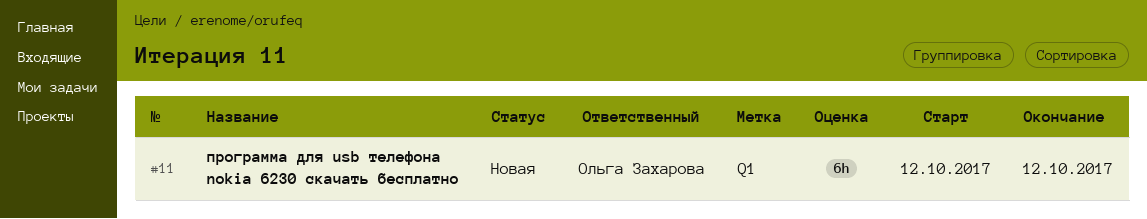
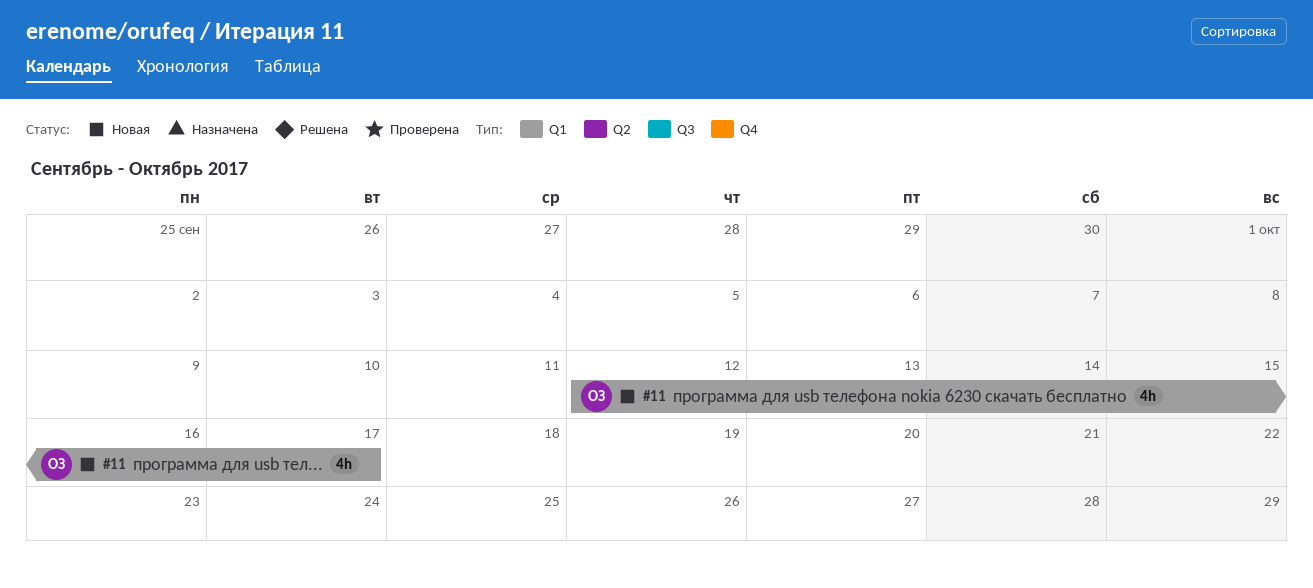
#11, estimate: 6h -> 4h
#11, due: Oct 12 -> Oct 17

